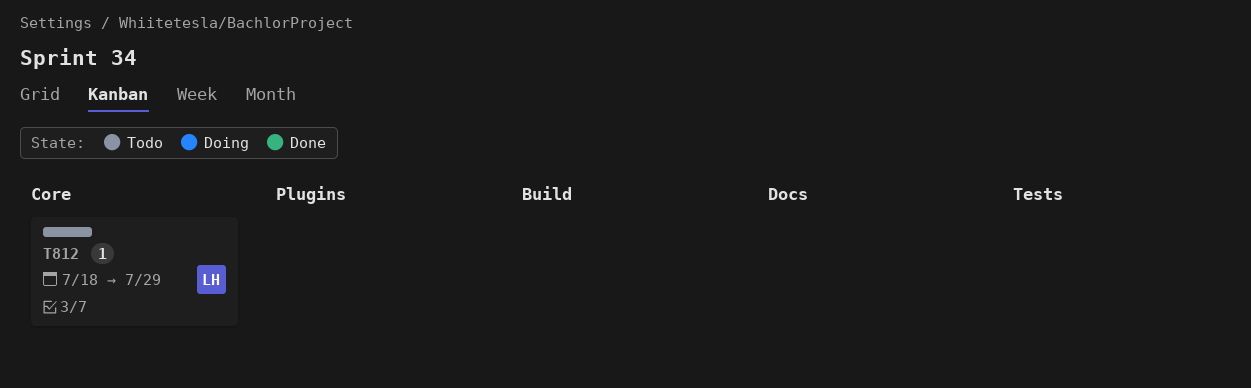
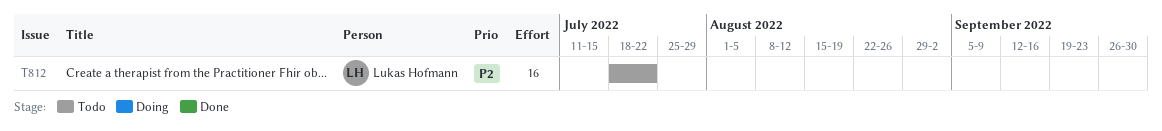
T812, estimate: 1 -> 16
T812, due: Jul 29 -> Jul 22

